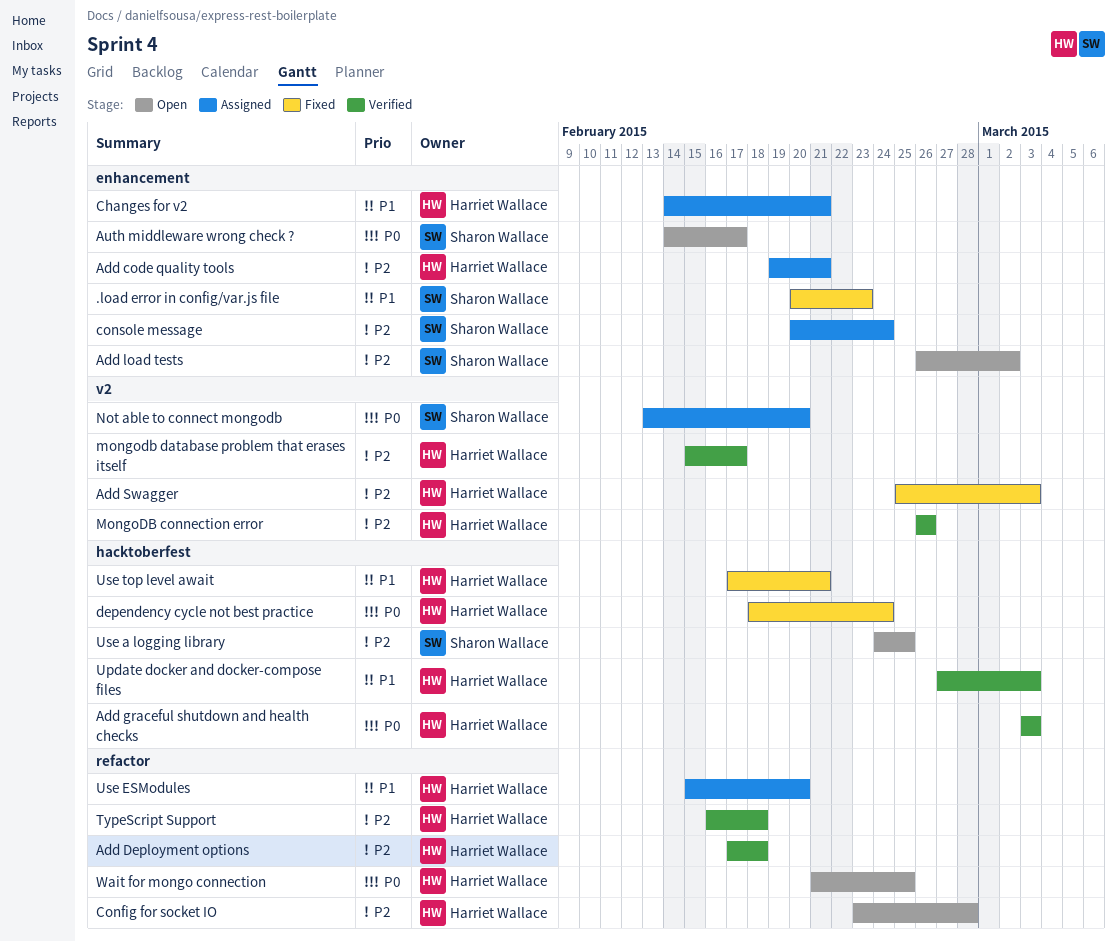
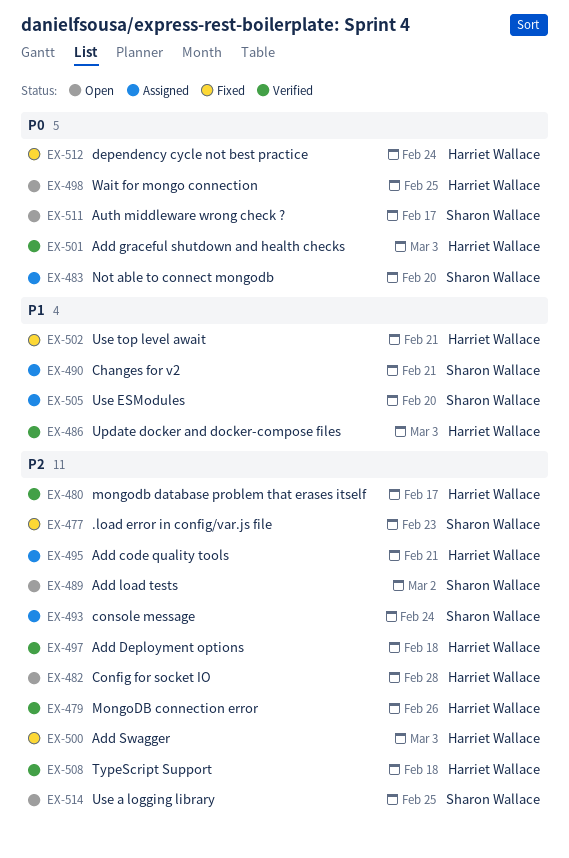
.load error in config/var.js file, priority: P1 -> P2
Changes for v2, owner: Harriet Wallace -> Sharon Wallace
Use ESModules, owner: Harriet Wallace -> Sharon Wallace

